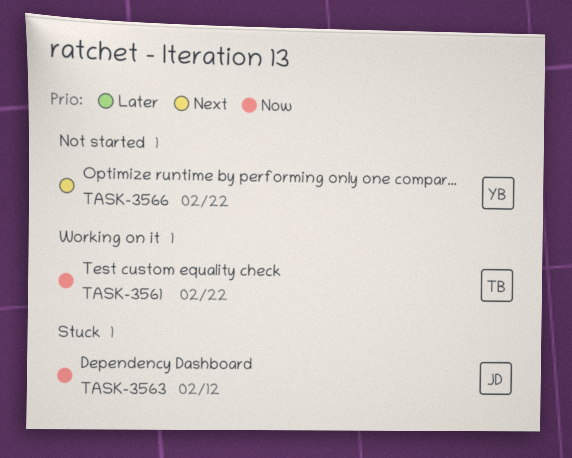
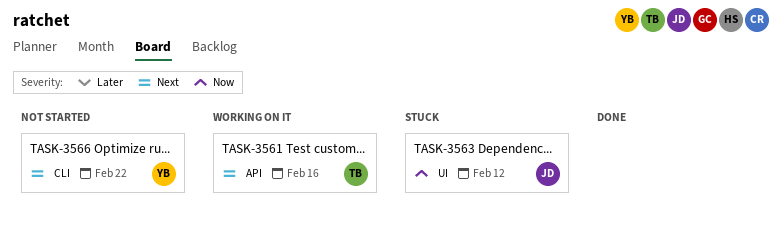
TASK-3561, priority: Now -> Next
TASK-3561, due: Feb 22 -> Feb 16

